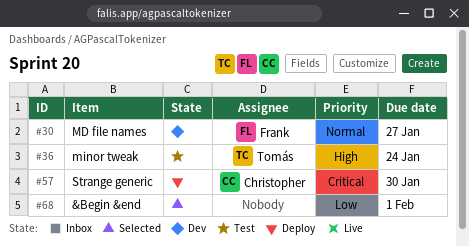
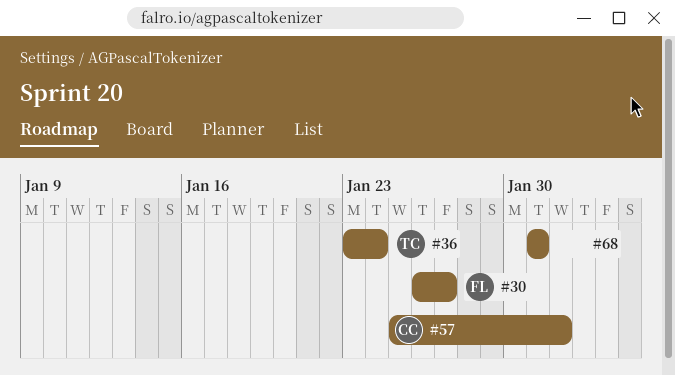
#57, due: Jan 30 -> Feb 1
#68, due: Feb 1 -> Jan 31

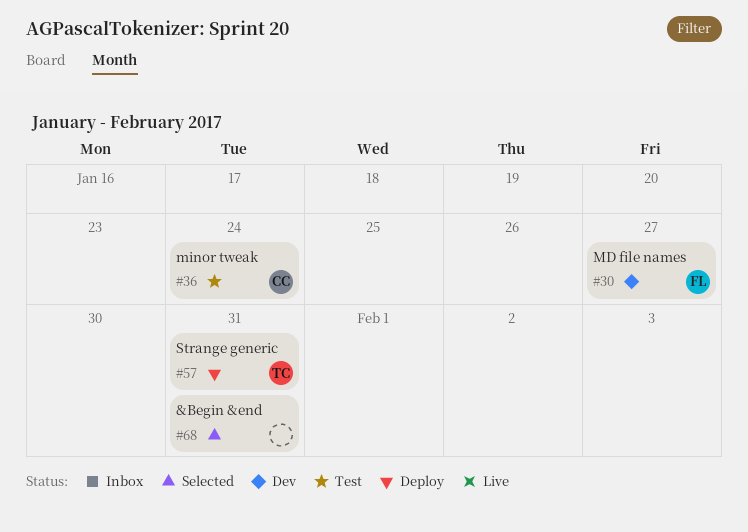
#36, owner: TC -> CC
#57, owner: CC -> TC
#57, due: Feb 1 -> Jan 31

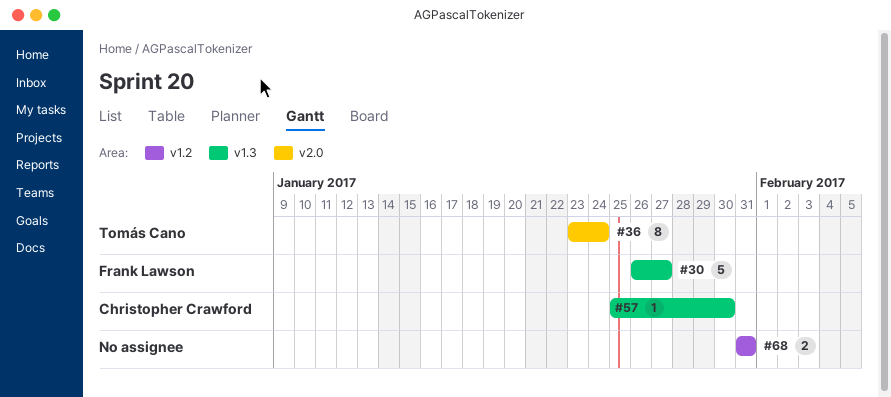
#36, owner: Christopher Crawford -> Tomás Cano
#57, owner: Tomás Cano -> Christopher Crawford
#57, due: Jan 31 -> Jan 30

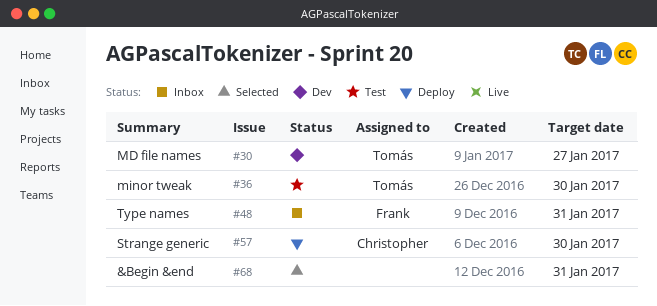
#30, owner: Frank Lawson -> Tomás Cano
#36, due: Jan 24 -> Jan 30
#48: none -> present

